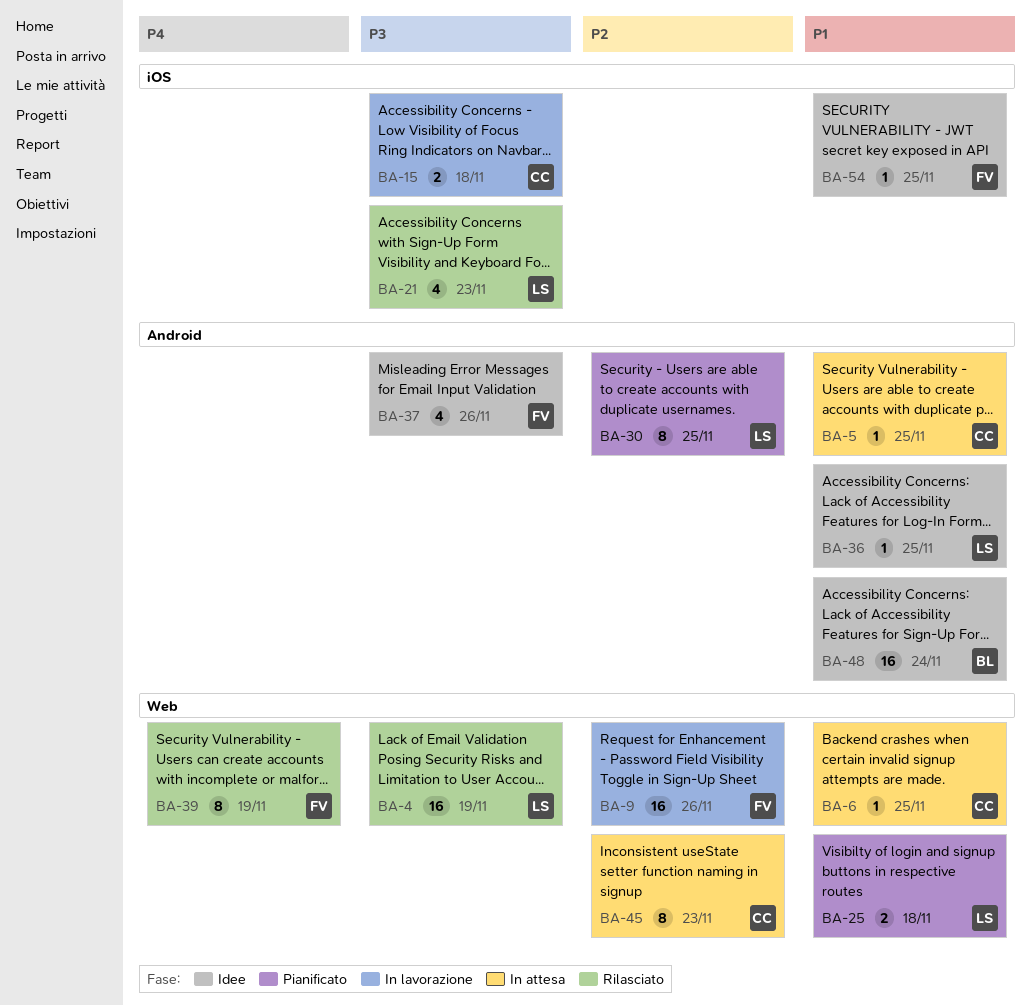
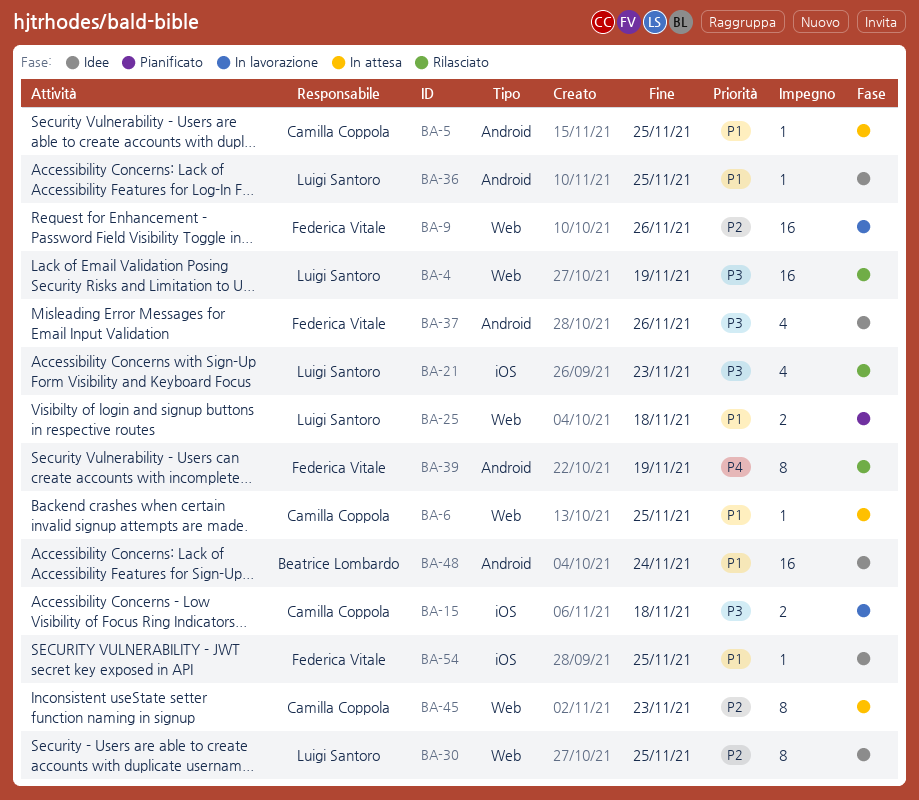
BA-30, status: Pianificato -> Idee
BA-30, label: Android -> Web
BA-39, label: Web -> Android

